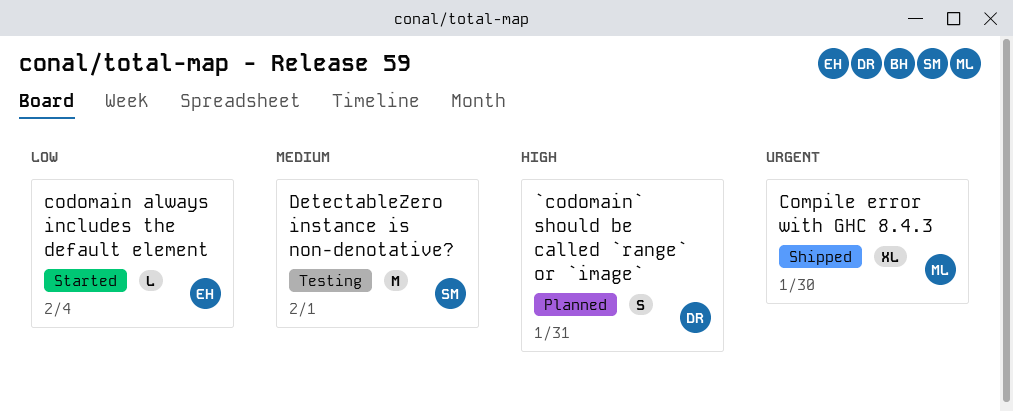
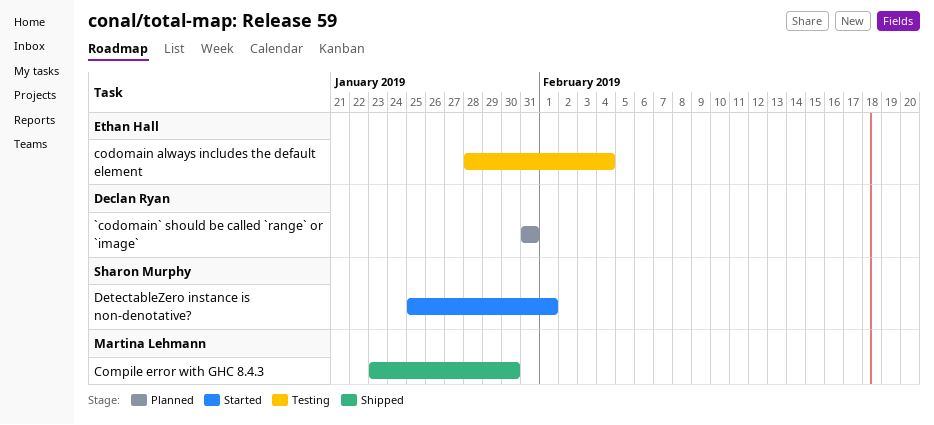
codomain always includes the default element, status: Started -> Testing
DetectableZero instance is non-denotative?, status: Testing -> Started

